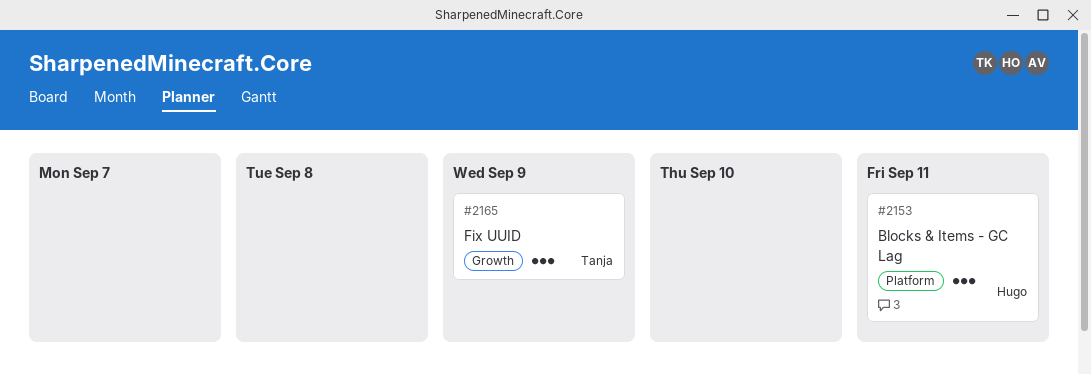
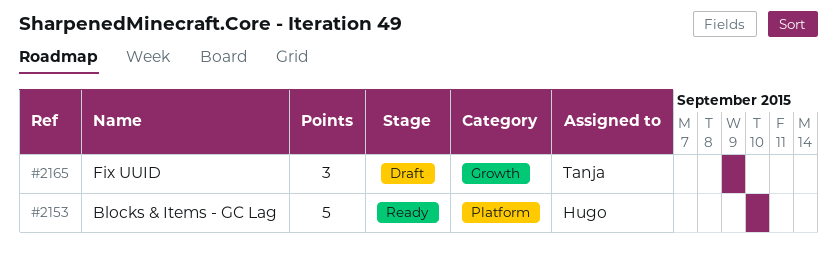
#2153, estimate: 3 -> 5
#2153, due: Sep 11 -> Sep 10

